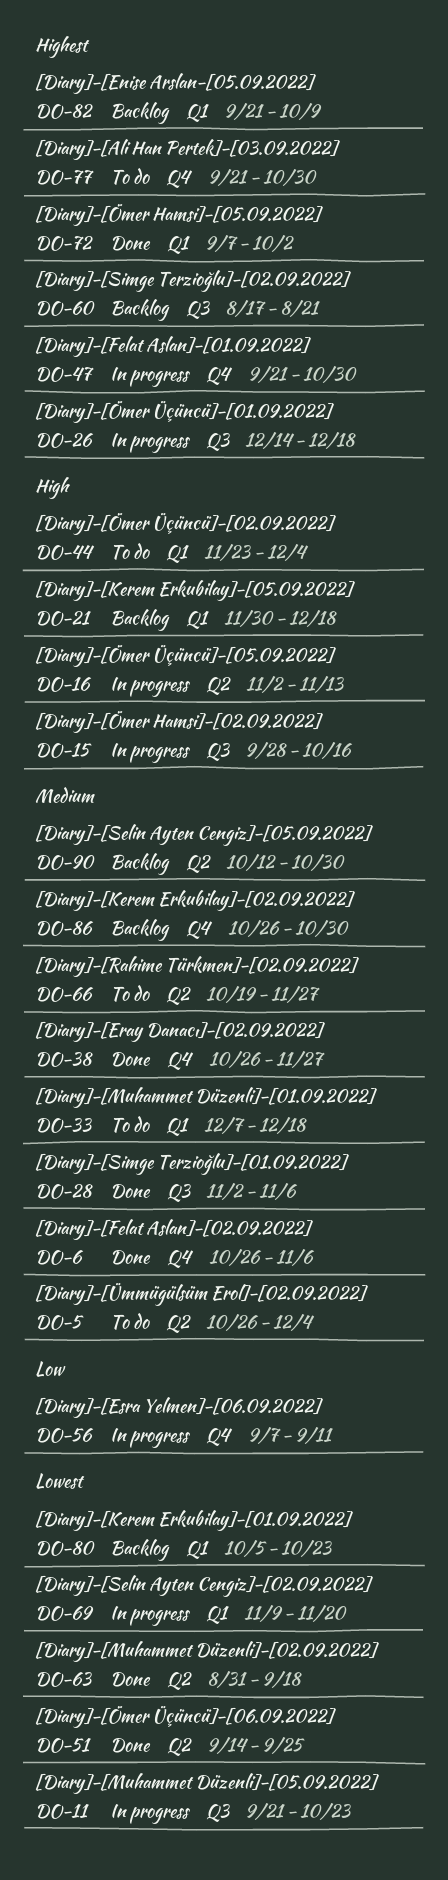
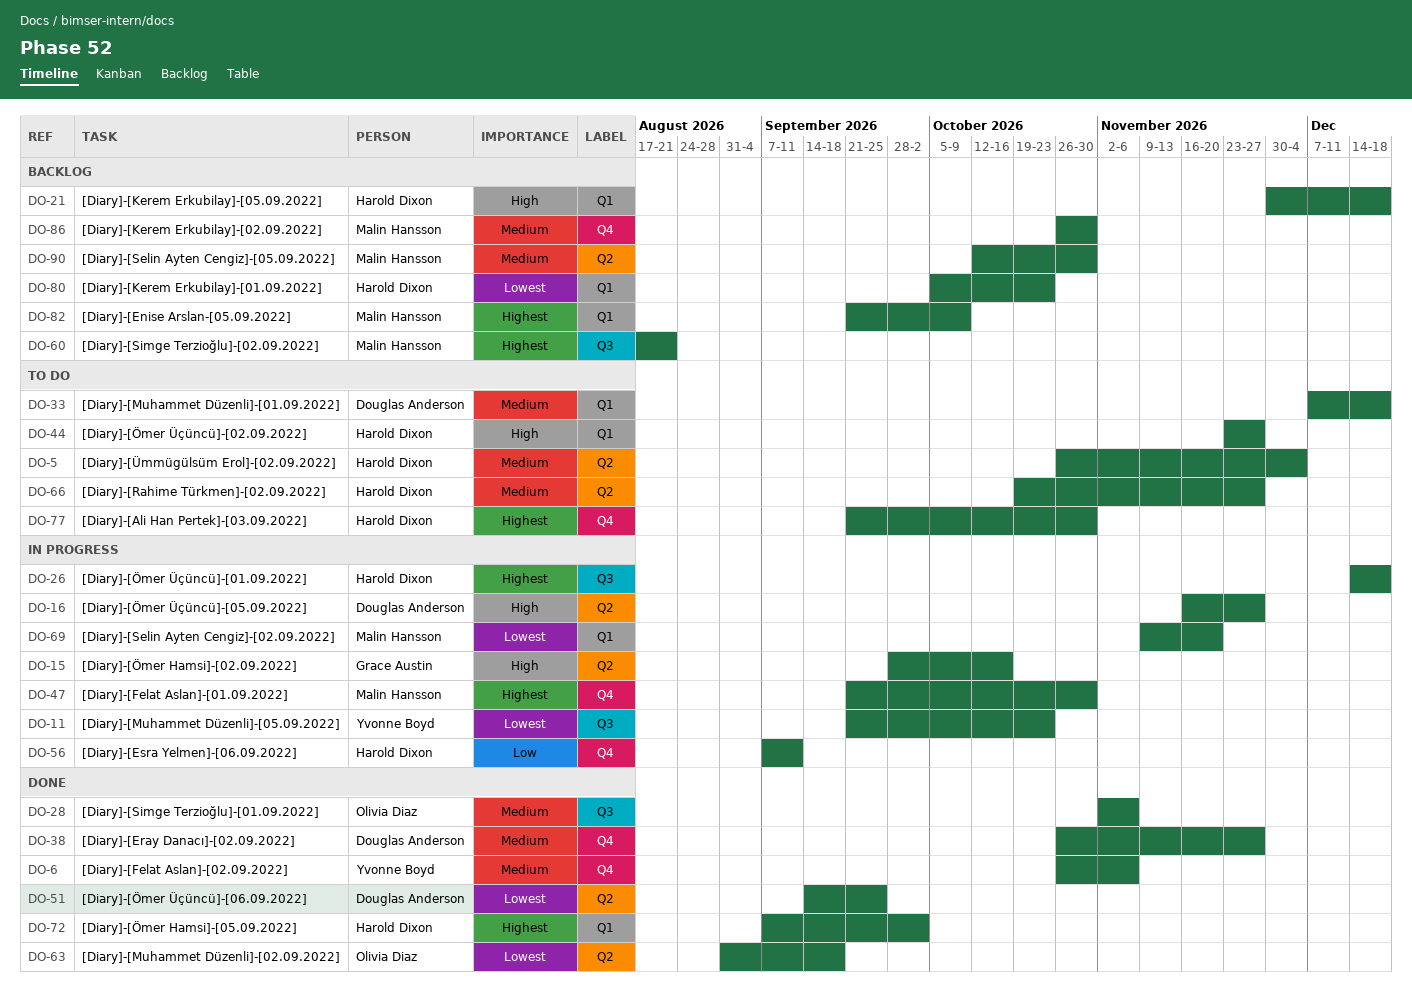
DO-15, label: Q3 -> Q2
DO-16, start: Nov 2 -> Nov 16
DO-16, due: Nov 13 -> Nov 27
DO-44, due: Dec 4 -> Nov 27

